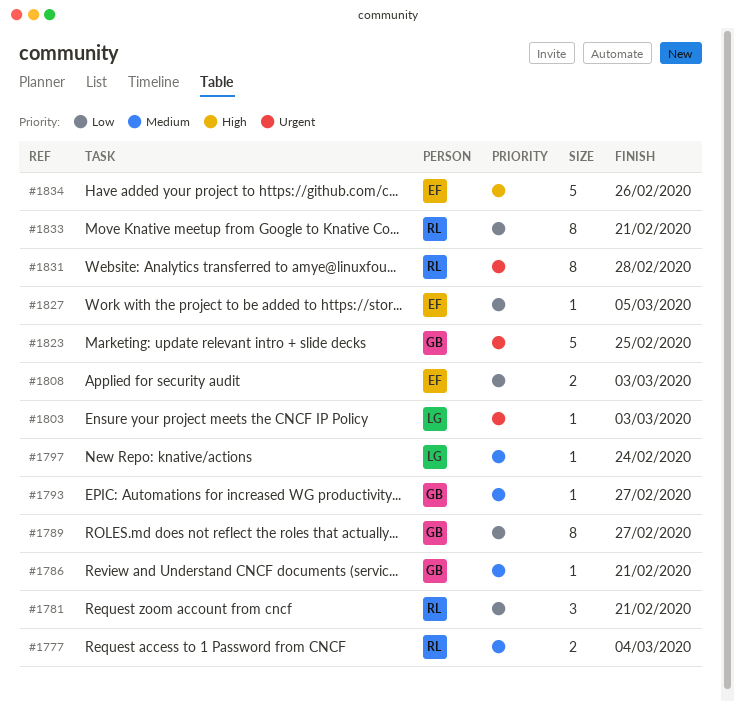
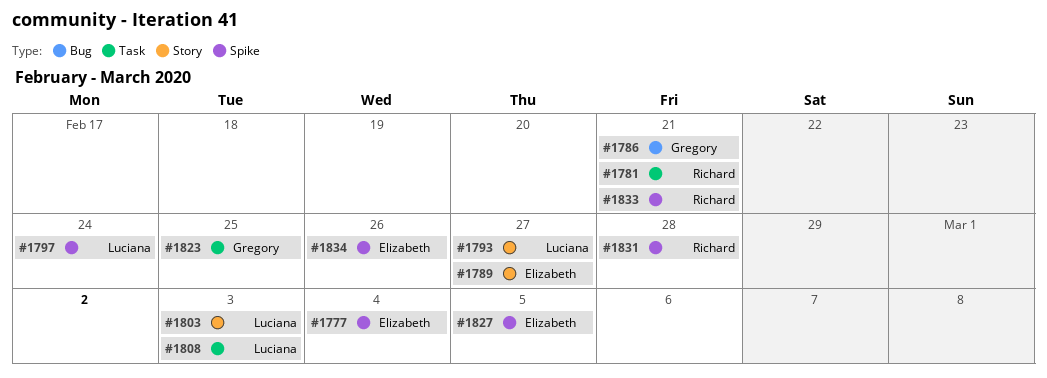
#1777, owner: Richard -> Elizabeth
#1789, owner: Gregory -> Elizabeth
#1793, owner: Gregory -> Luciana
#1808, owner: Elizabeth -> Luciana

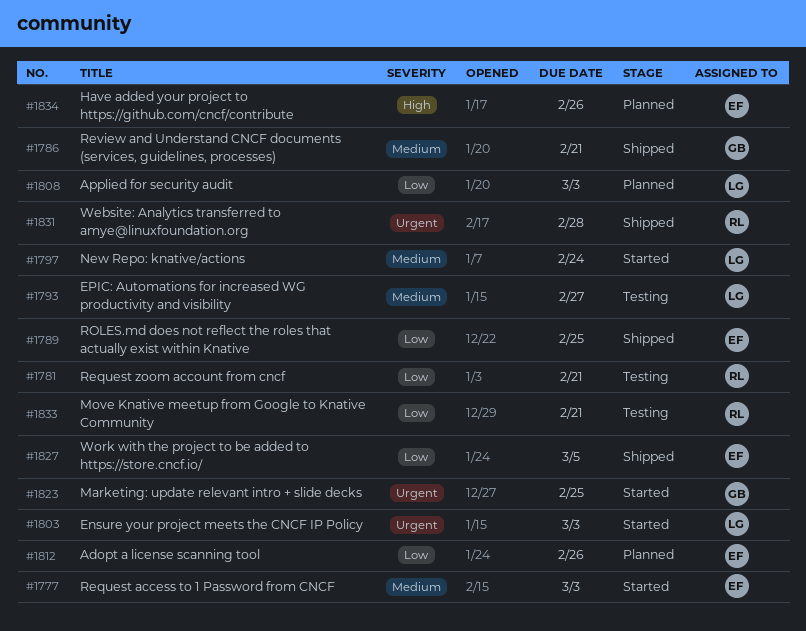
#1777, due: Mar 4 -> Mar 3
#1789, due: Feb 27 -> Feb 25
#1812: none -> present

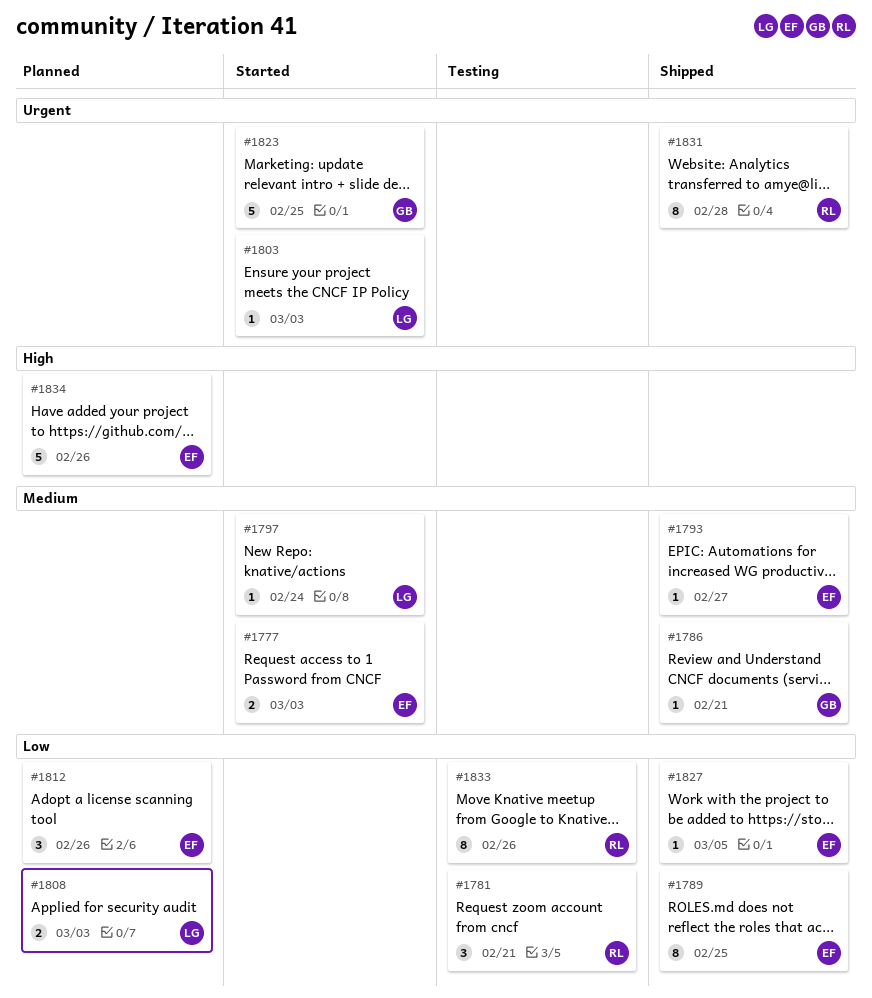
#1793, status: Testing -> Shipped
#1793, owner: LG -> EF
#1833, due: Feb 21 -> Feb 26

